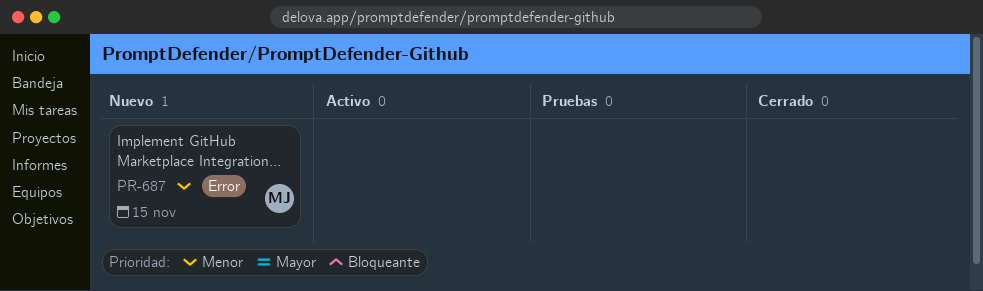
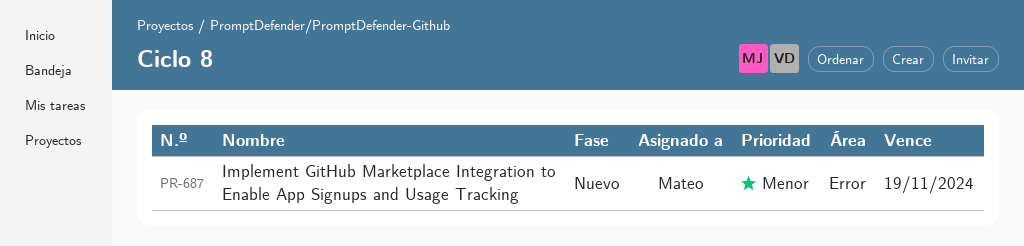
PR-687, due: Nov 15 -> Nov 19

